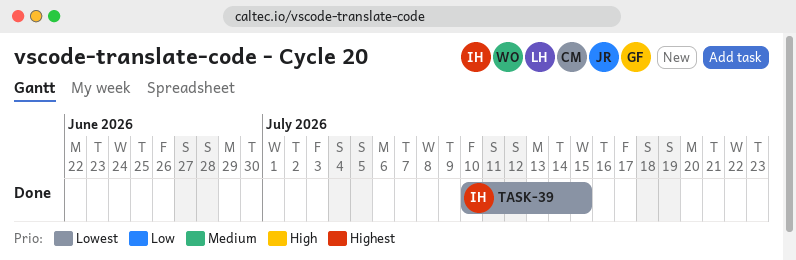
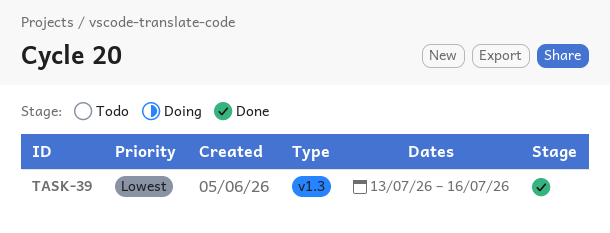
TASK-39, start: Jul 10 -> Jul 13
TASK-39, due: Jul 15 -> Jul 16

